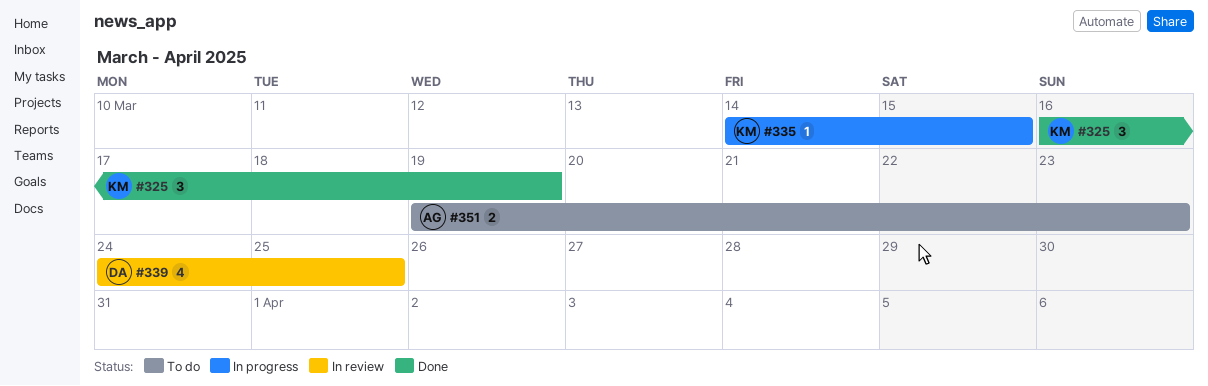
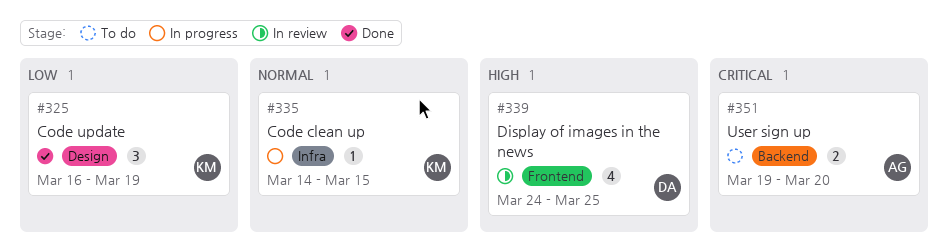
#351, due: Mar 23 -> Mar 20

